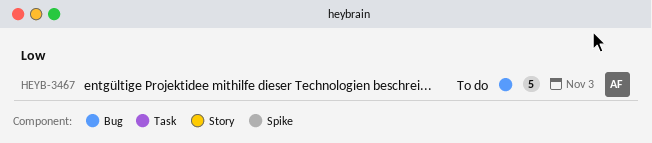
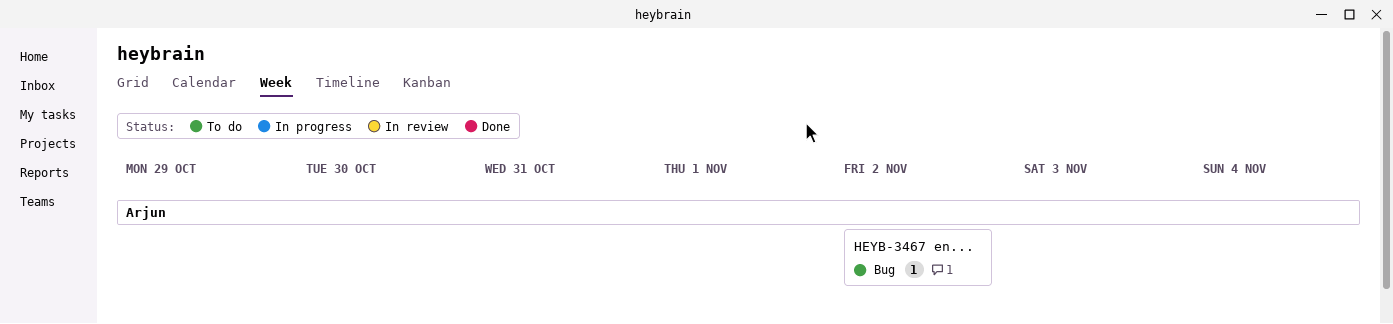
HEYB-3467, estimate: 5 -> 1
HEYB-3467, due: Nov 3 -> Nov 2

